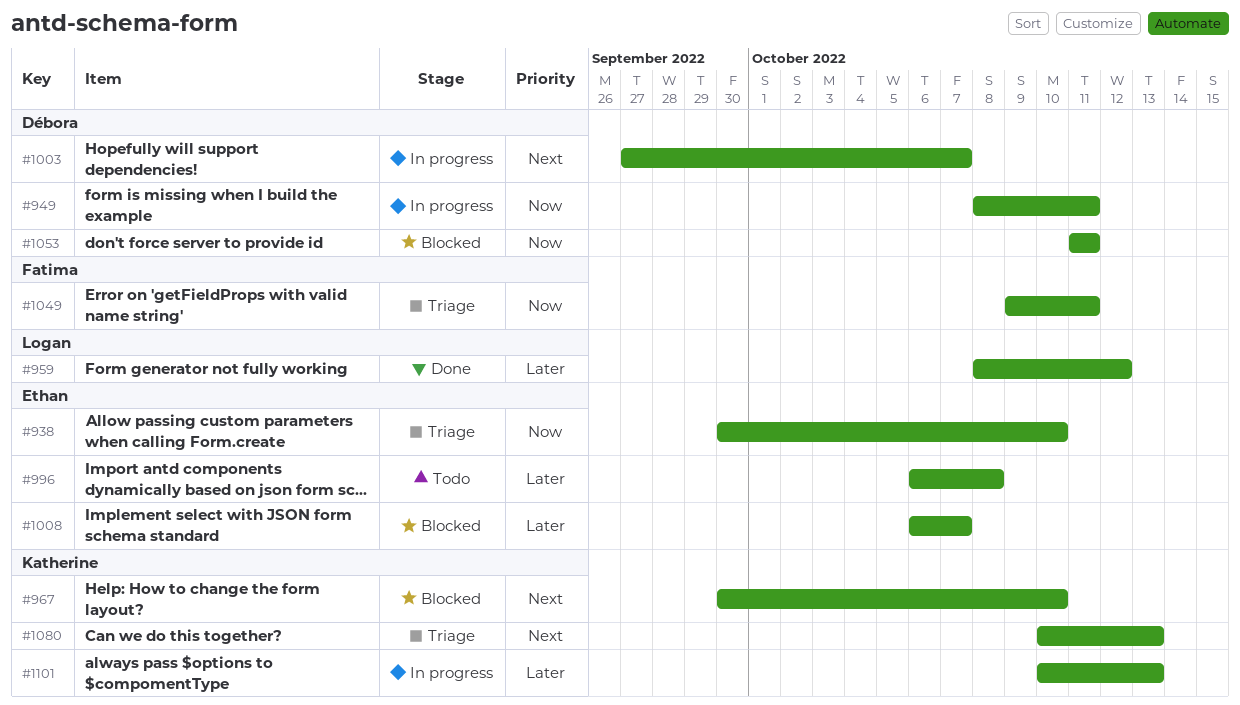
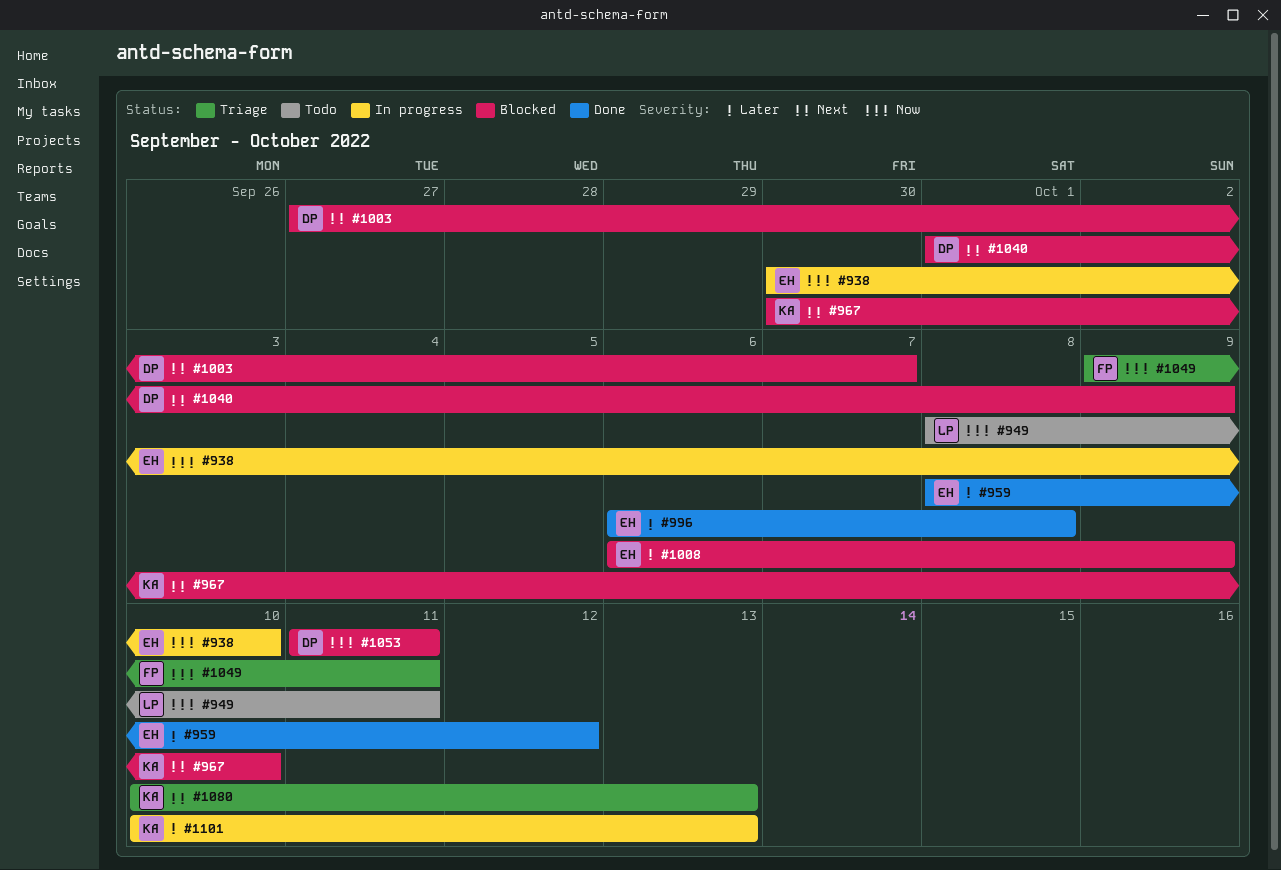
#938, status: Triage -> In progress
#949, status: In progress -> Todo
#949, owner: Débora -> Logan
#959, owner: Logan -> Ethan
#996, status: Todo -> Done
#1003, status: In progress -> Blocked
#1008, due: Oct 7 -> Oct 9
#1040: none -> present

